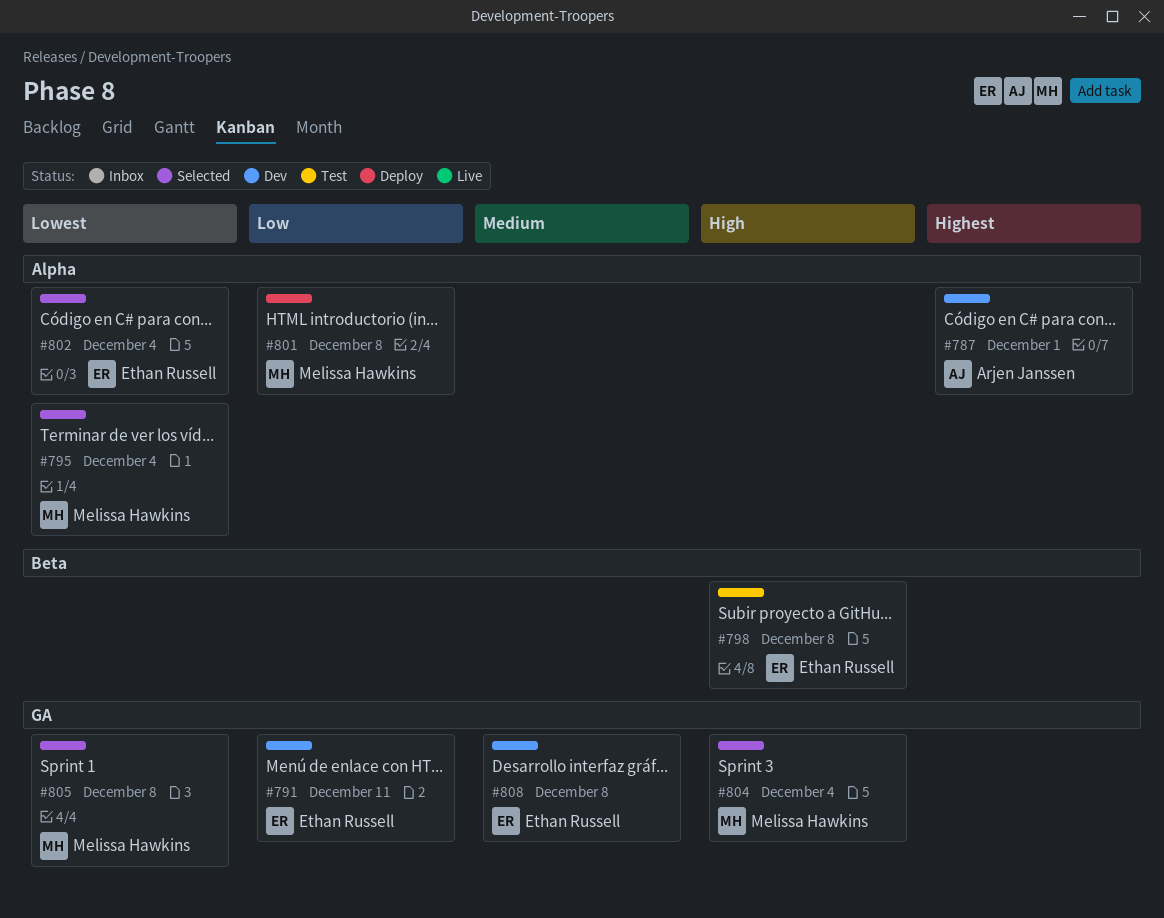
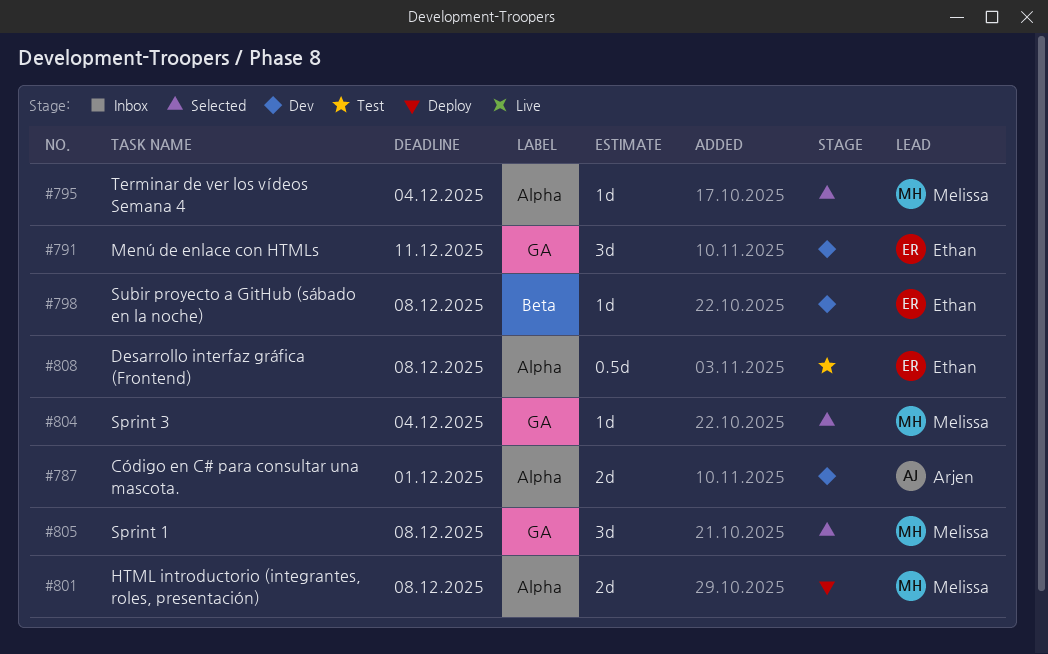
#798, status: Test -> Dev
#802: present -> none
#808, status: Dev -> Test
#808, label: GA -> Alpha

